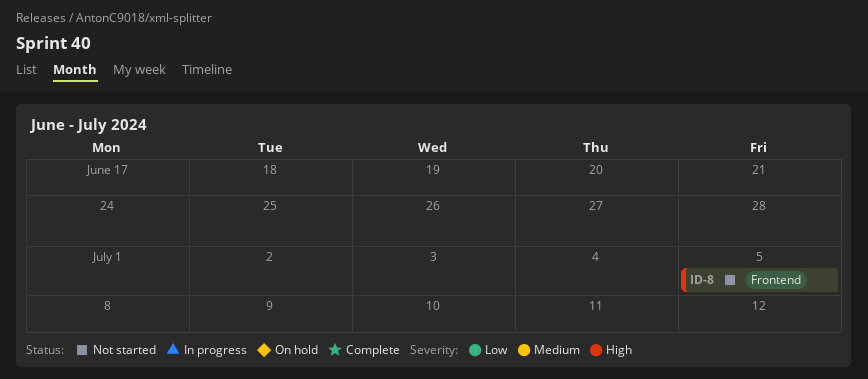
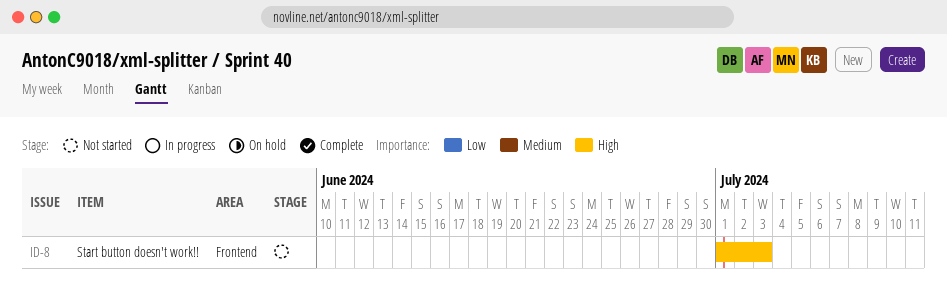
ID-8, due: Jul 5 -> Jul 3

